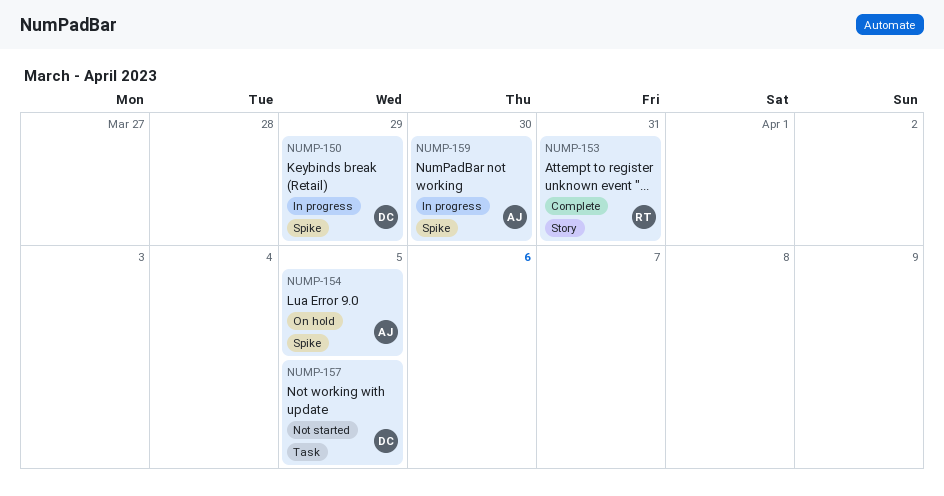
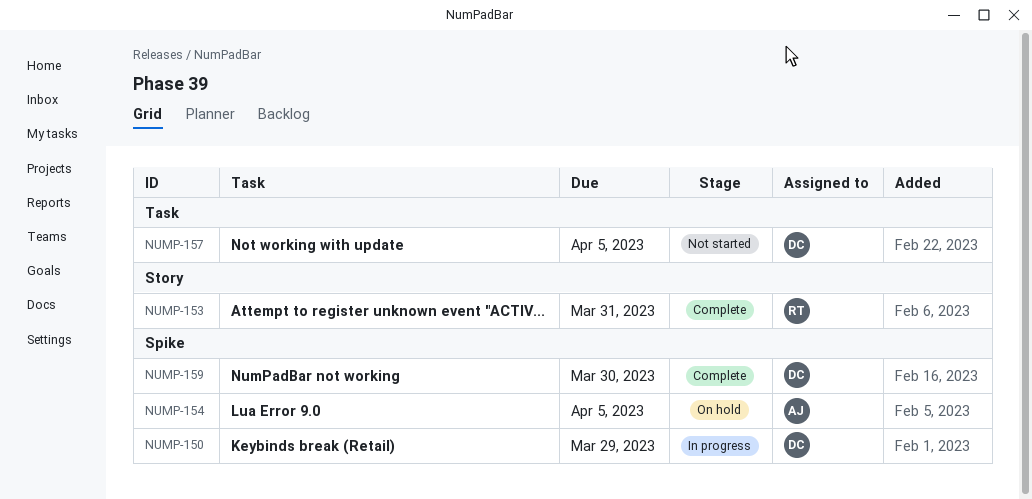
NUMP-159, status: In progress -> Complete
NUMP-159, owner: AJ -> DC

